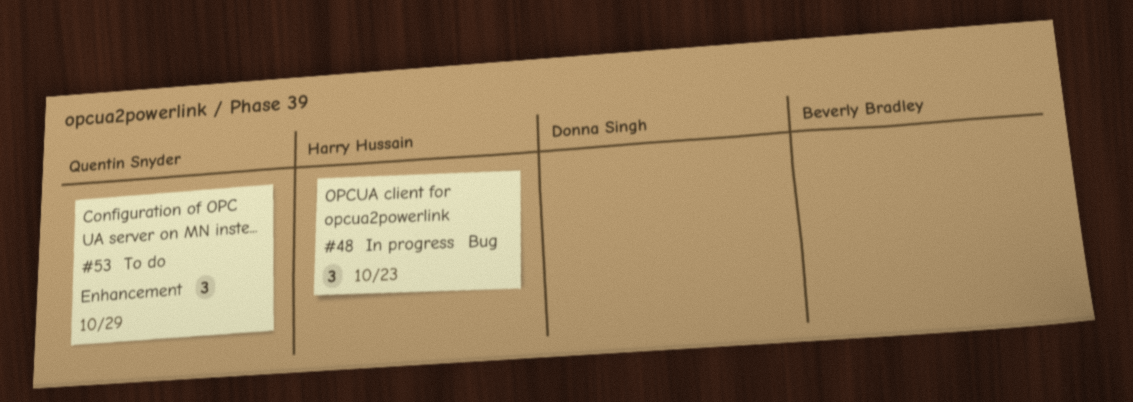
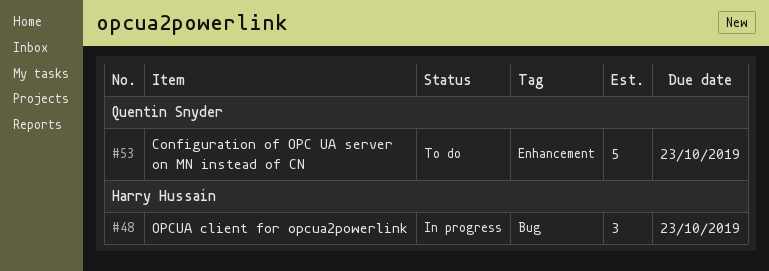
#53, estimate: 3 -> 5
#53, due: Oct 29 -> Oct 23

